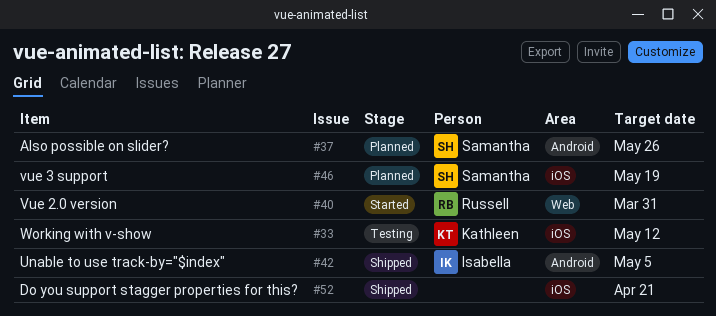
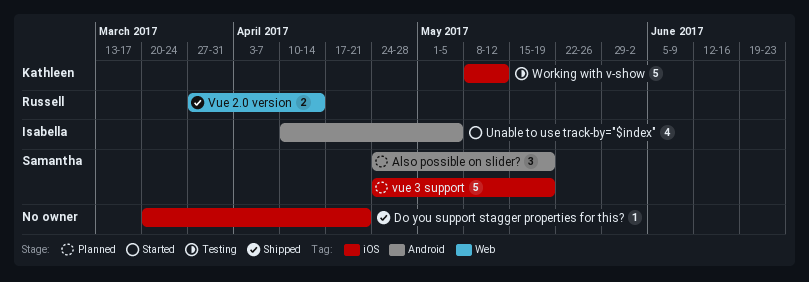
Also possible on slider?, due: May 26 -> May 19
Unable to use track-by="$index", status: Shipped -> Started
Vue 2.0 version, status: Started -> Shipped
Vue 2.0 version, due: Mar 31 -> Apr 14

